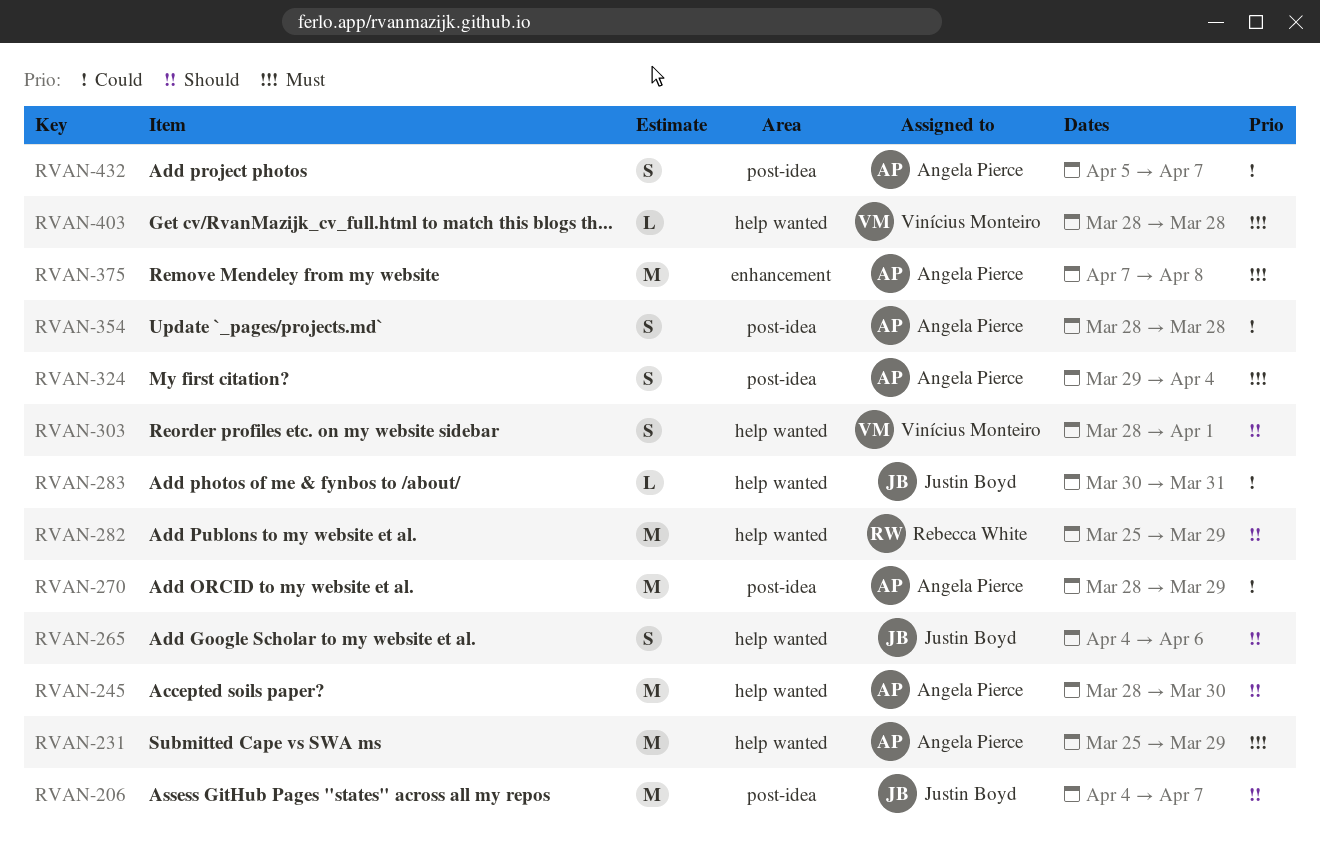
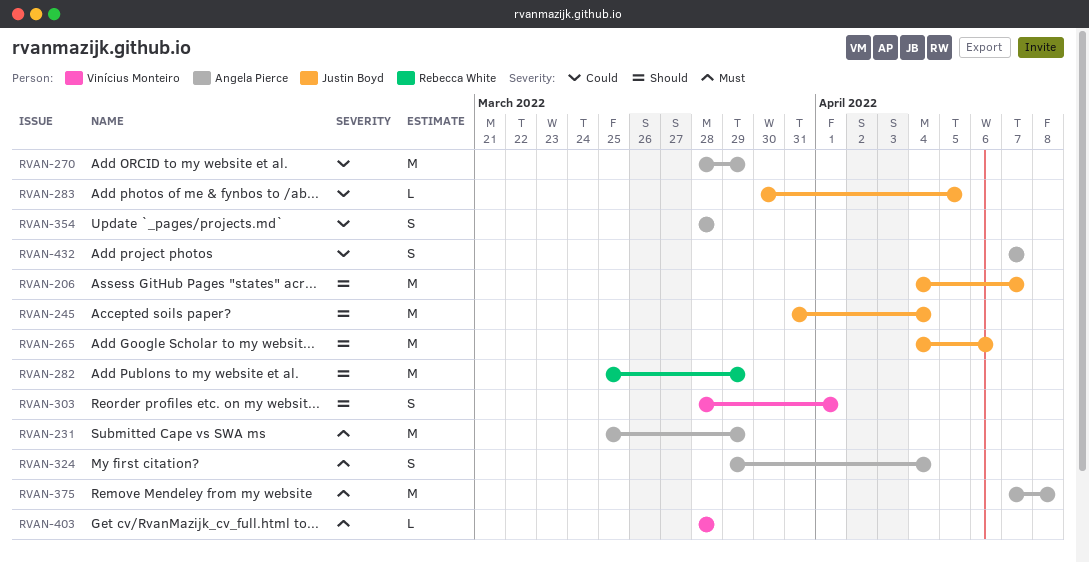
RVAN-245, owner: Angela Pierce -> Justin Boyd
RVAN-245, start: Mar 28 -> Mar 31
RVAN-245, due: Mar 30 -> Apr 4
RVAN-265, estimate: S -> M
RVAN-283, due: Mar 31 -> Apr 5
RVAN-432, start: Apr 5 -> Apr 7

